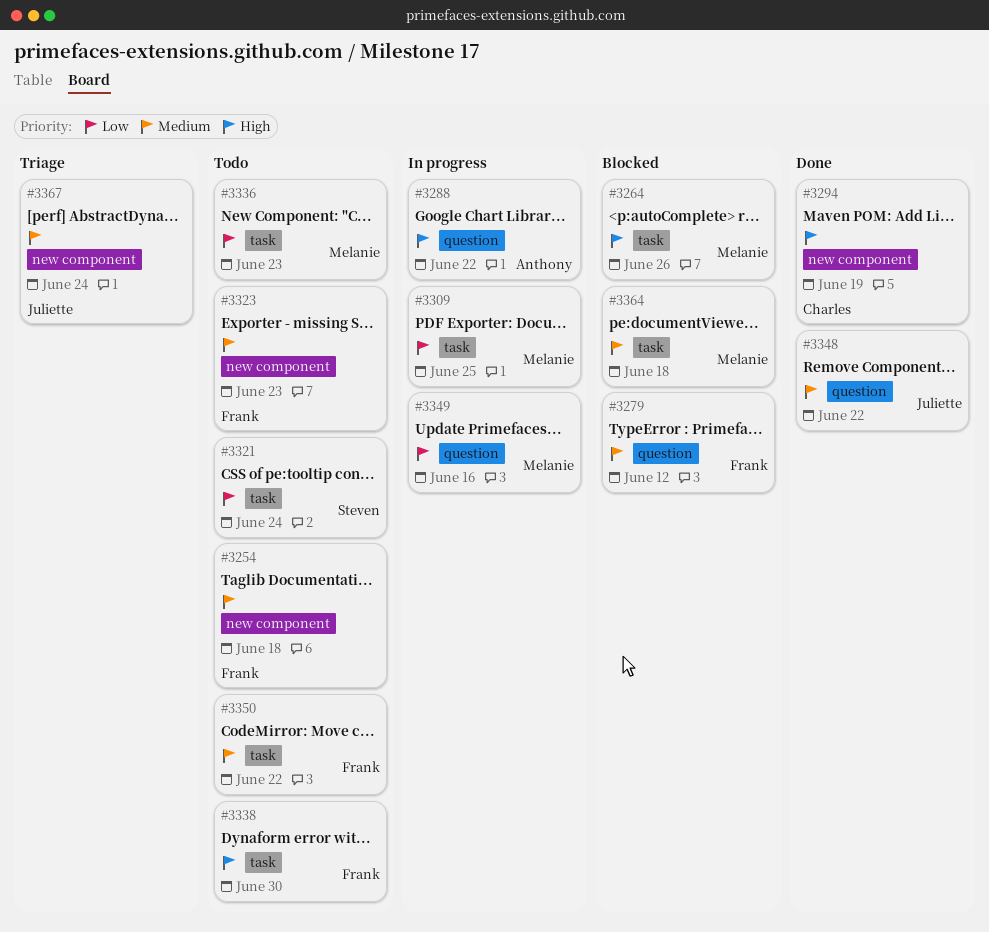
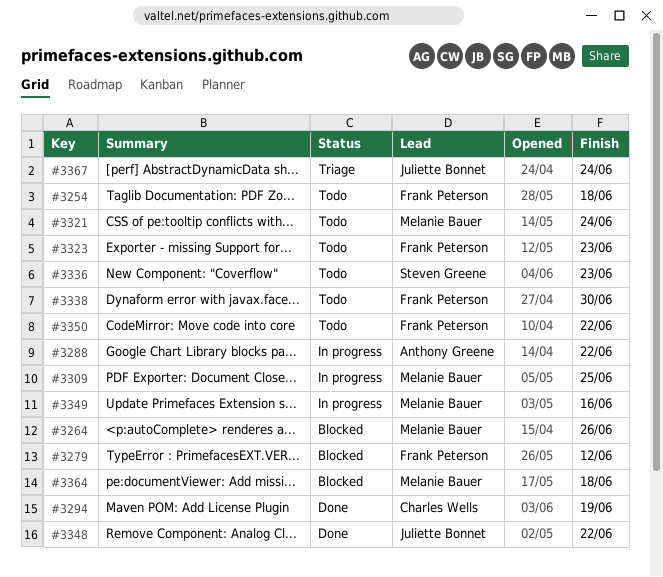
#3321, owner: Steven Greene -> Melanie Bauer
#3336, owner: Melanie Bauer -> Steven Greene

